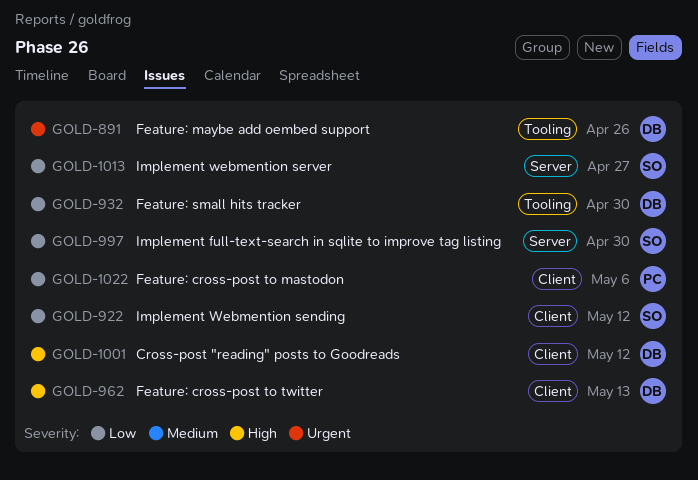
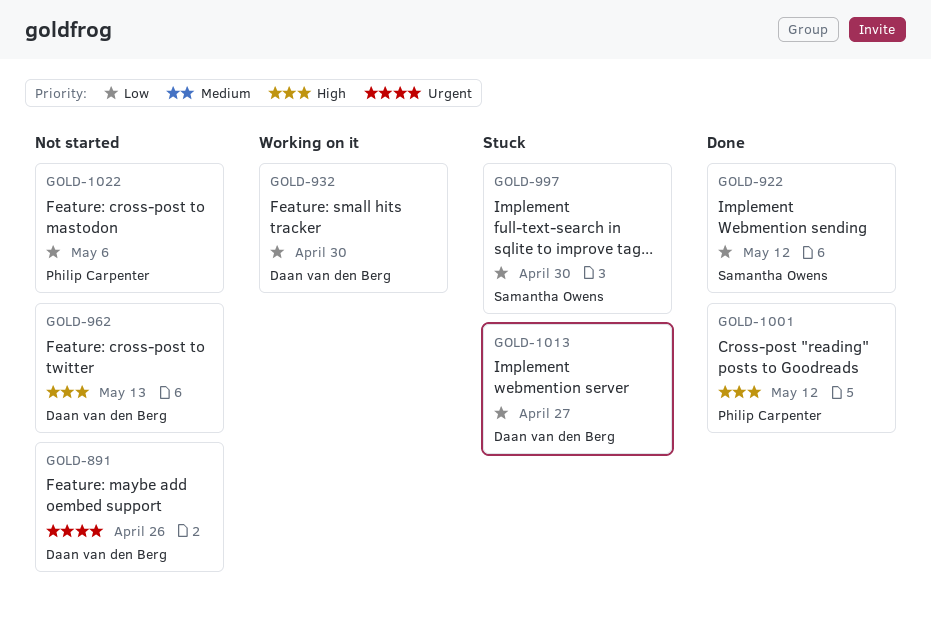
GOLD-1001, owner: Daan van den Berg -> Philip Carpenter
GOLD-1013, owner: Samantha Owens -> Daan van den Berg

